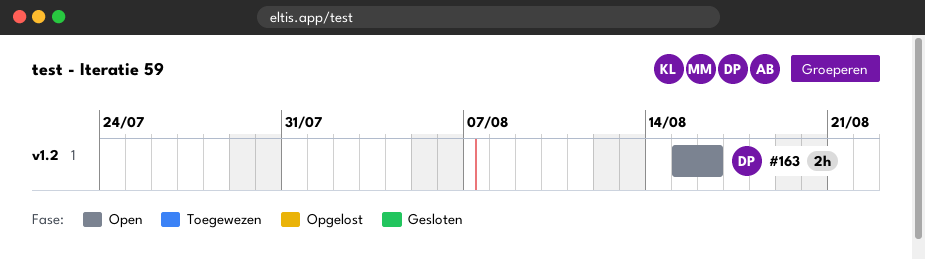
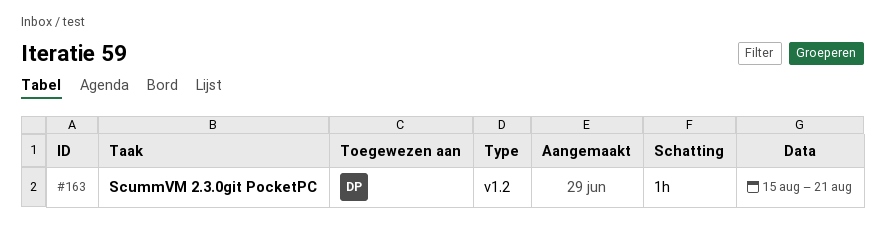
#163, estimate: 2h -> 1h
#163, due: Aug 16 -> Aug 21

